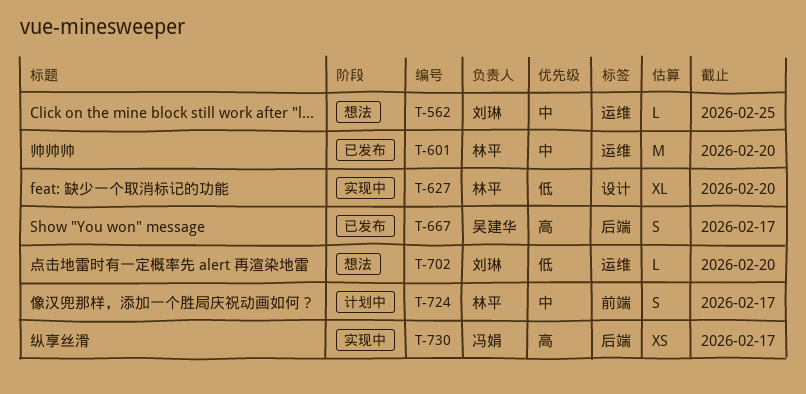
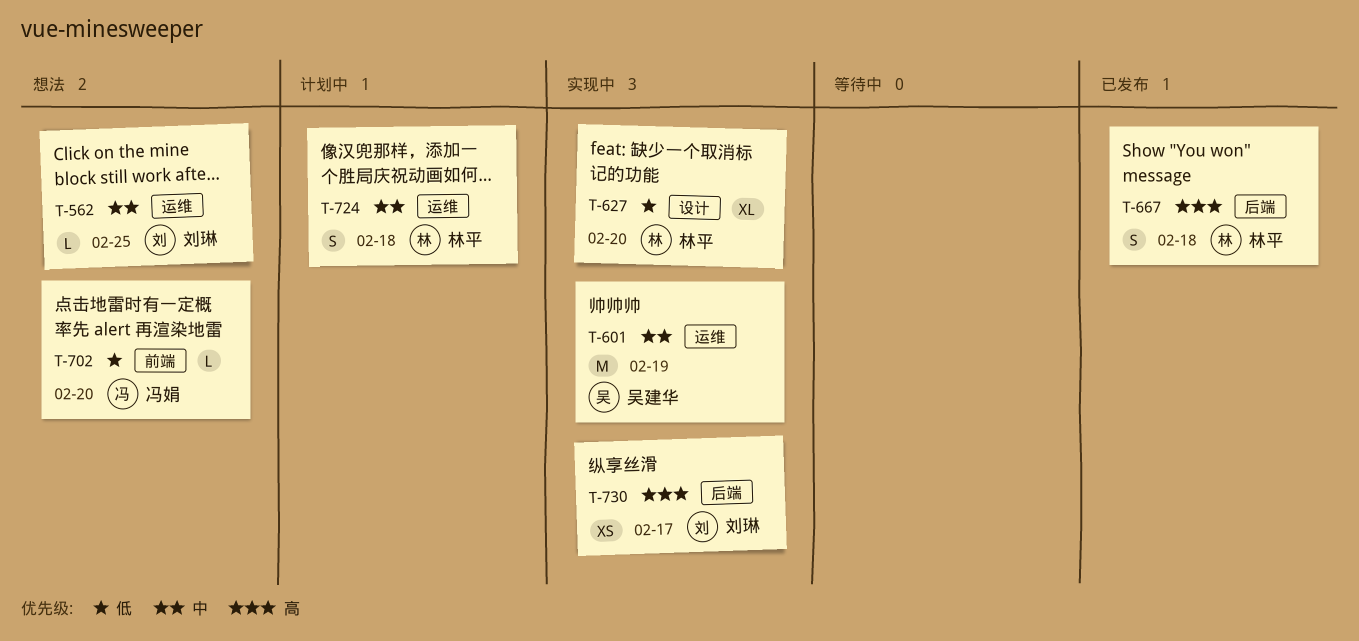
T-601, status: 已发布 -> 实现中
T-601, owner: 林平 -> 吴建华
T-601, due: Feb 20 -> Feb 19
T-667, owner: 吴建华 -> 林平
T-667, due: Feb 17 -> Feb 18
T-702, owner: 刘琳 -> 冯娟
T-702, label: 运维 -> 前端
T-724, label: 前端 -> 运维
T-724, due: Feb 17 -> Feb 18
T-730, owner: 冯娟 -> 刘琳

